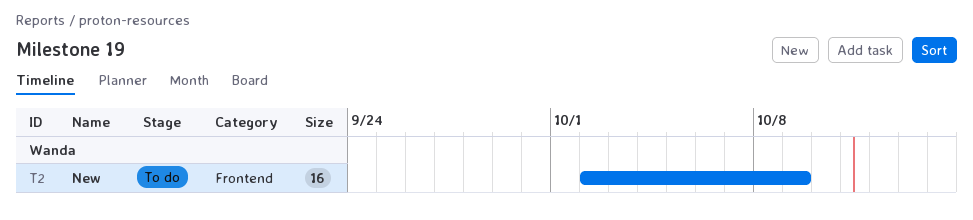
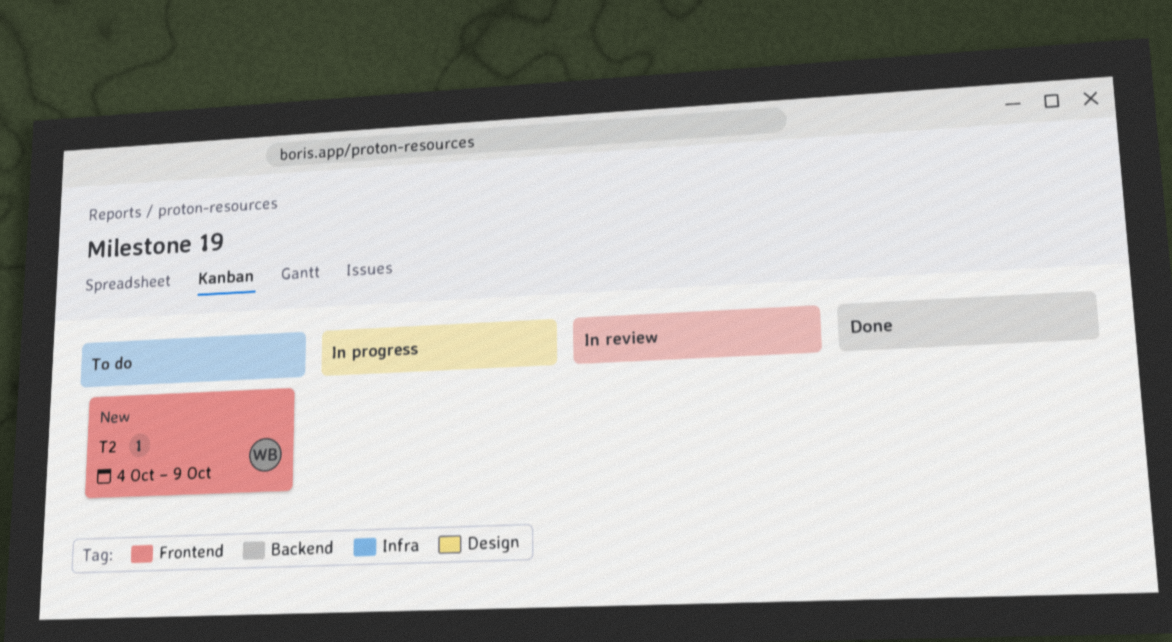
T2, estimate: 16 -> 1
T2, start: Oct 2 -> Oct 4

